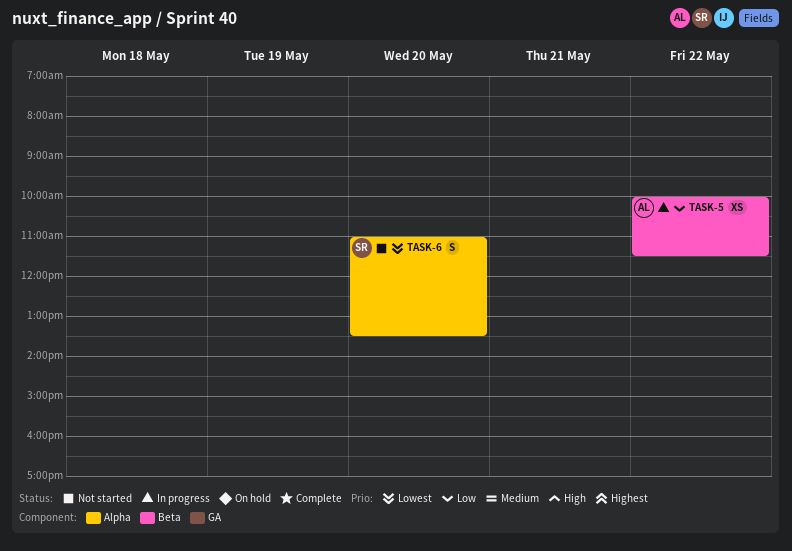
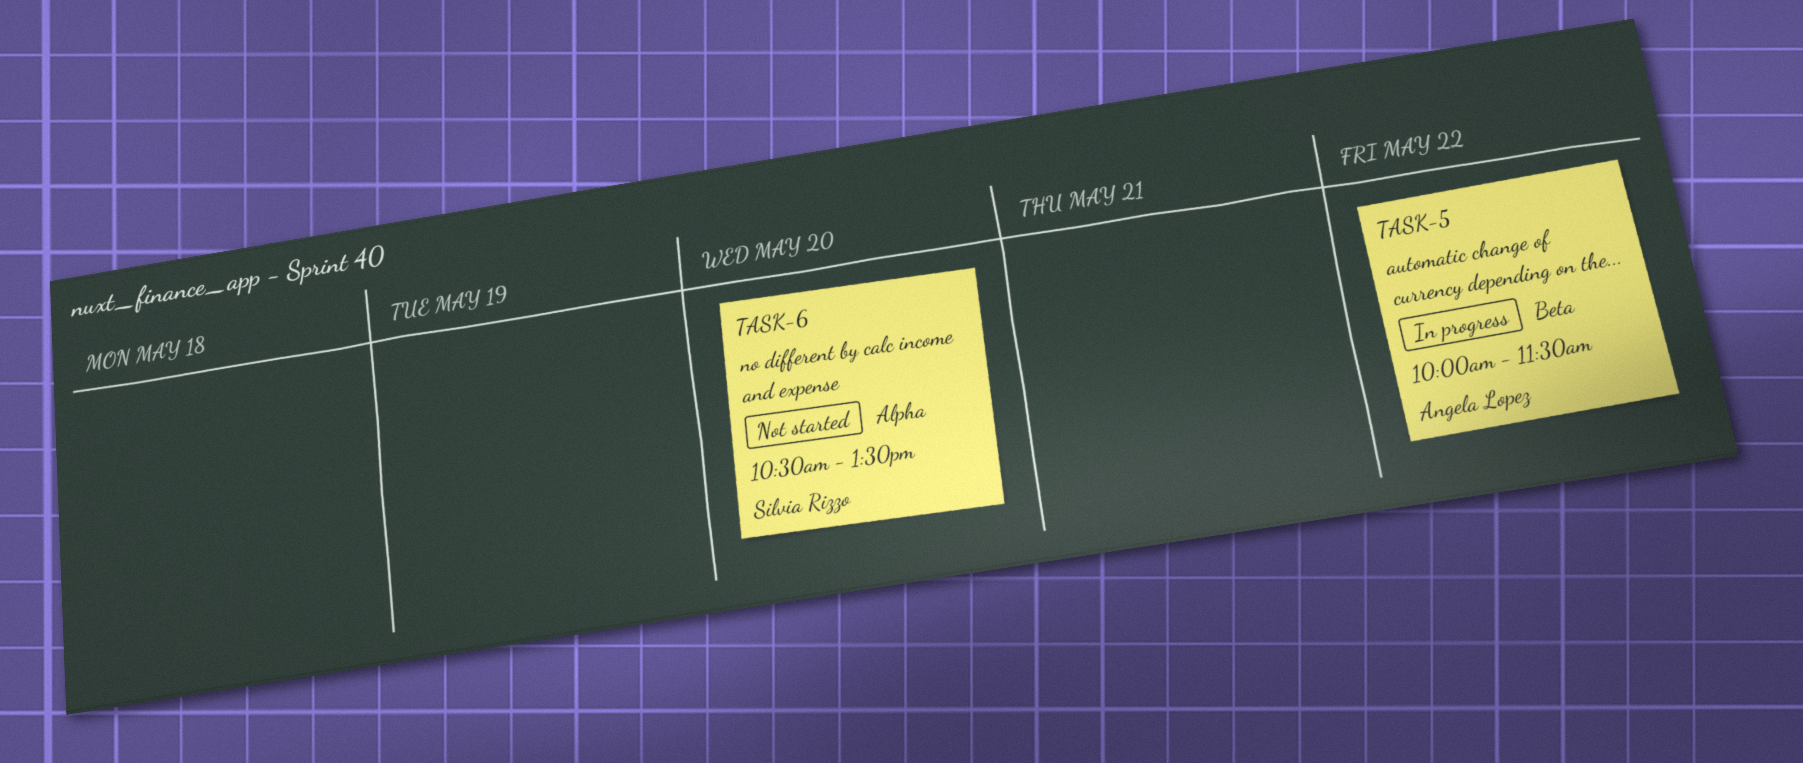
TASK-6, begins: 11:00 -> 10:30

